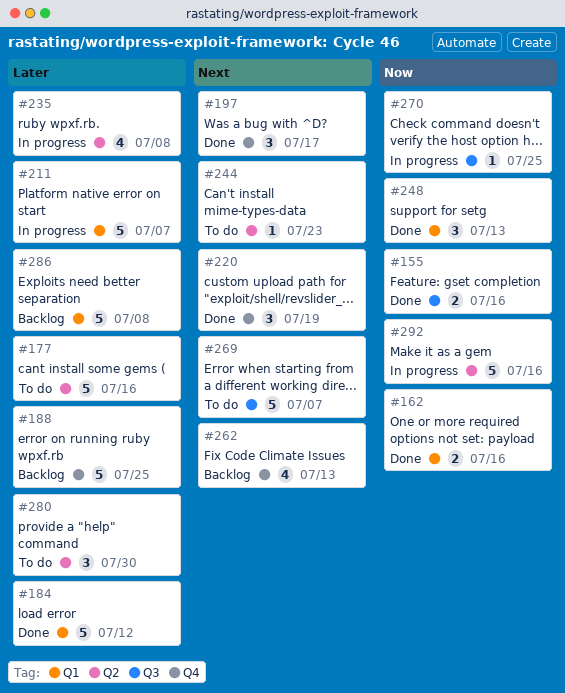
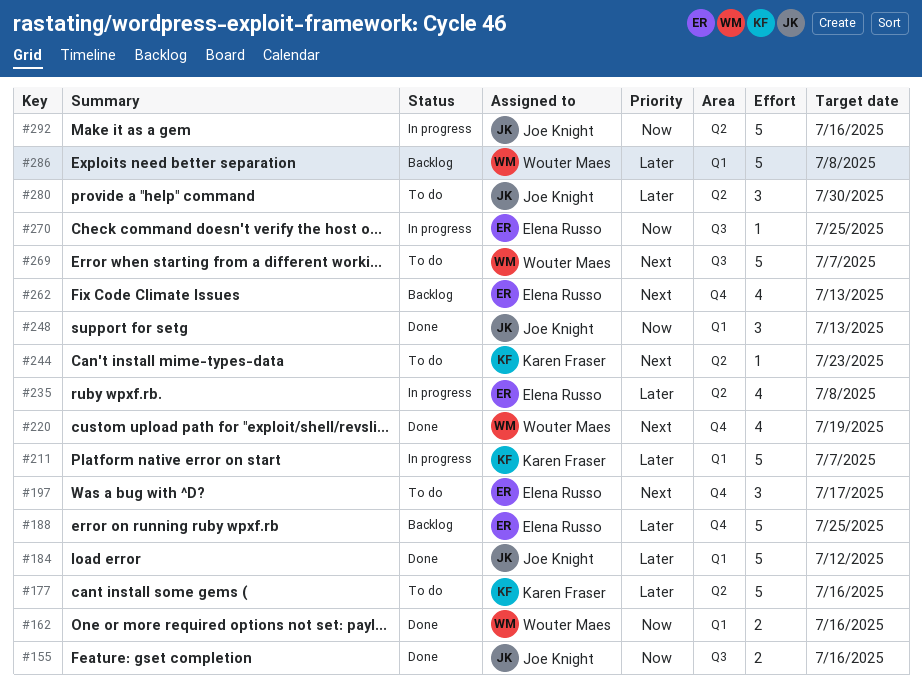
#197, status: Done -> To do
#220, estimate: 3 -> 4

